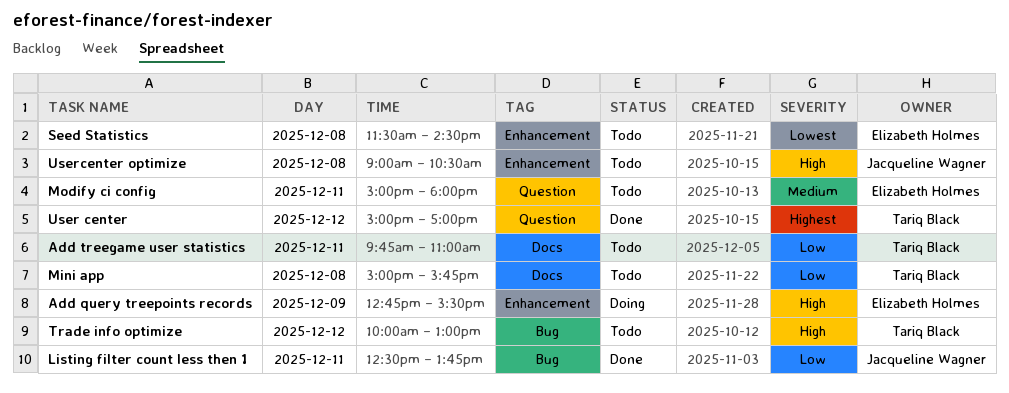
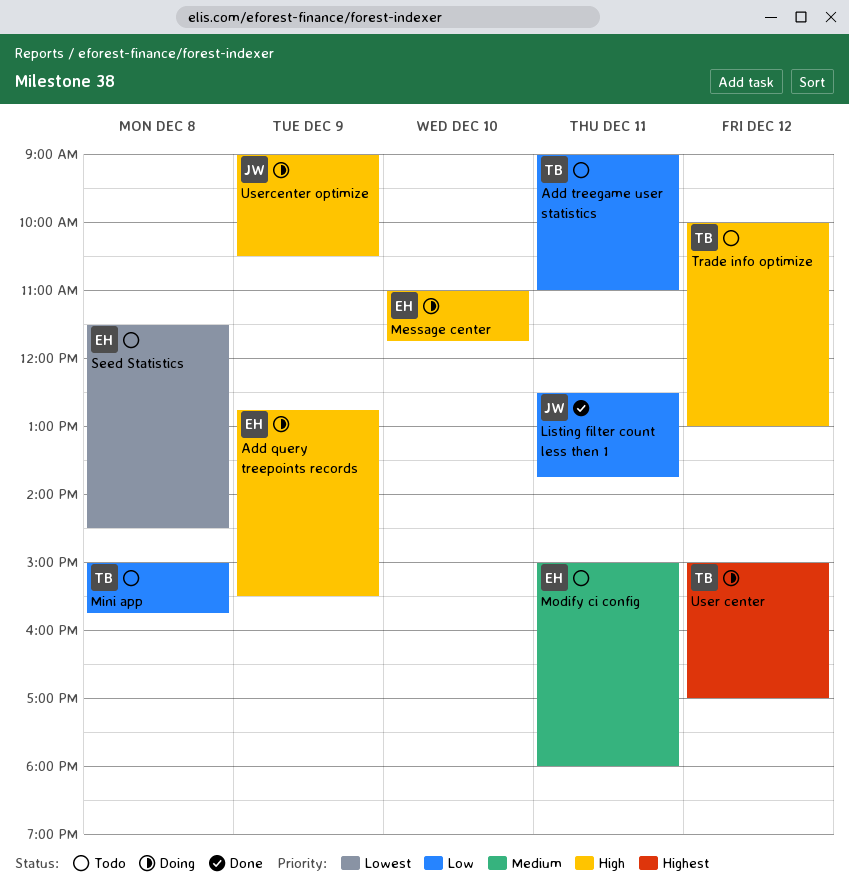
Add treegame user statistics, begins: 09:45 -> 09:00
Message center: none -> present
User center, status: Done -> Doing
Usercenter optimize, status: Todo -> Doing
Usercenter optimize, day: Dec 8 -> Dec 9

